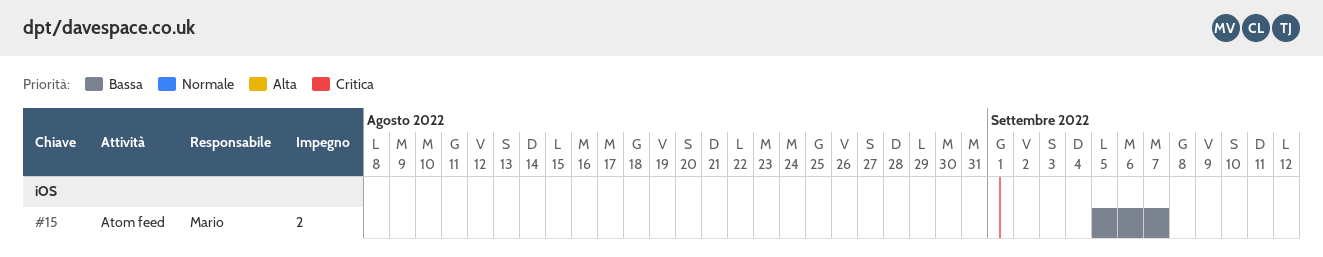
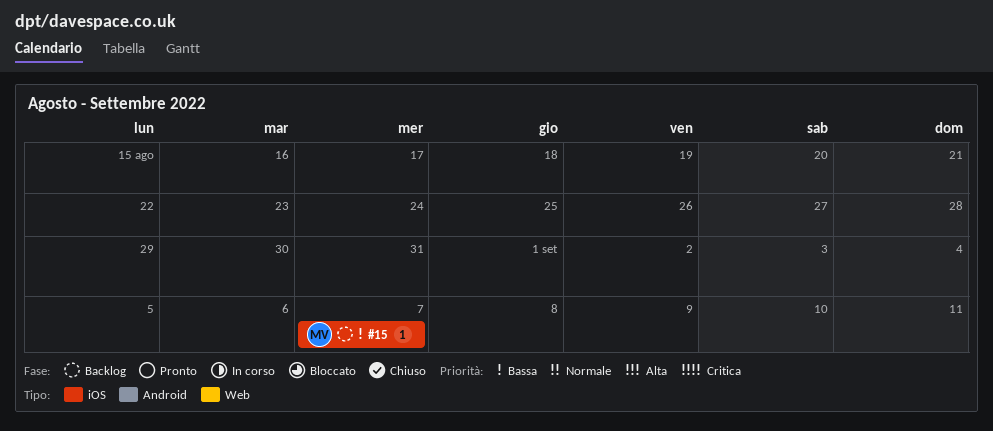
#15, estimate: 2 -> 1
#15, start: Sep 5 -> Sep 7

